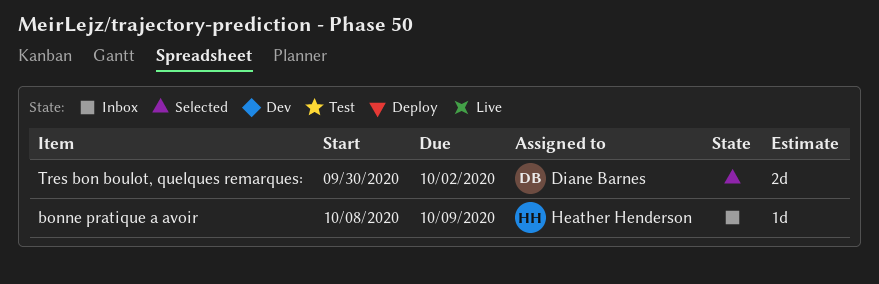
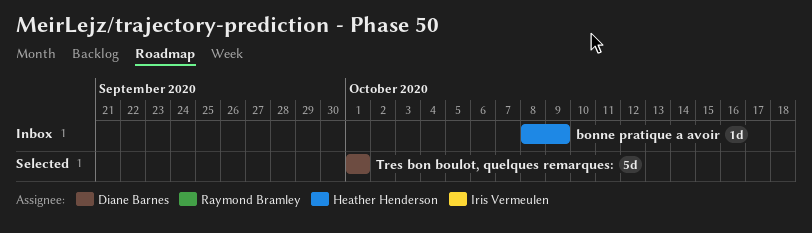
Tres bon boulot, quelques remarques:, estimate: 2d -> 5d
Tres bon boulot, quelques remarques:, start: Sep 30 -> Oct 1
Tres bon boulot, quelques remarques:, due: Oct 2 -> Oct 1

